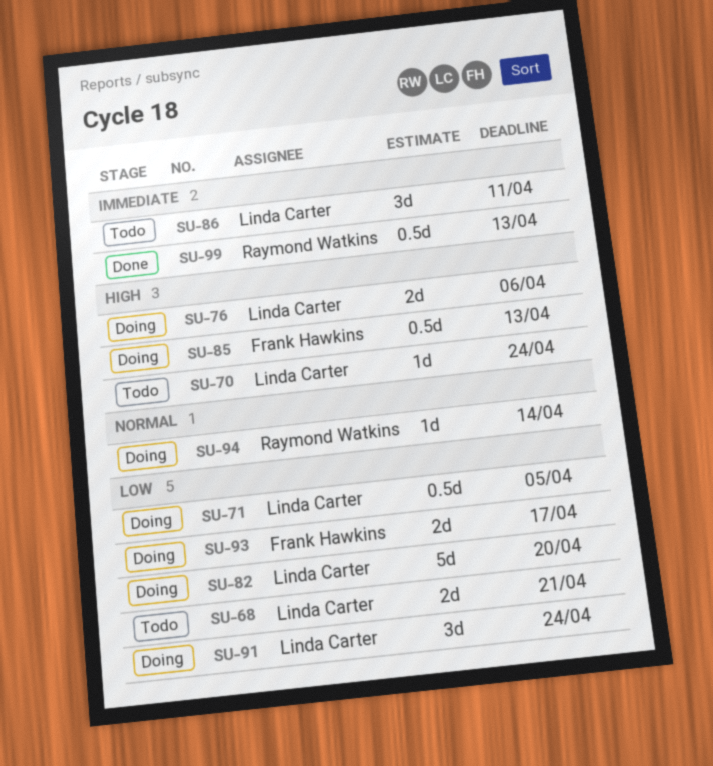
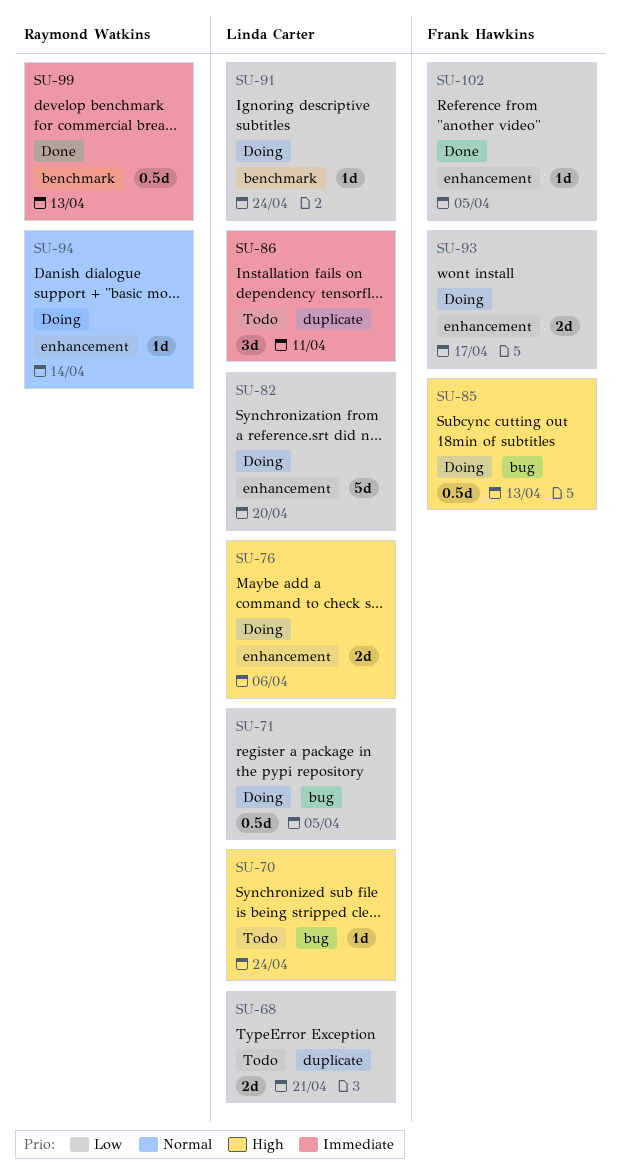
SU-91, estimate: 3d -> 1d
SU-102: none -> present

